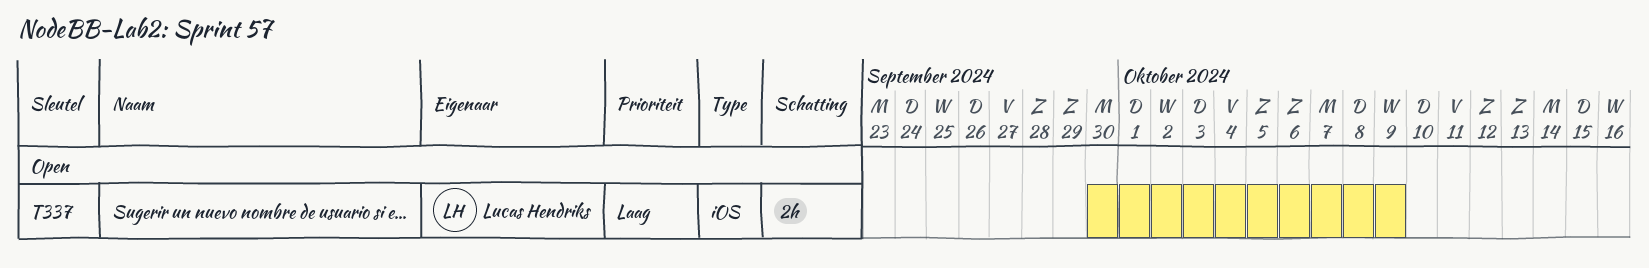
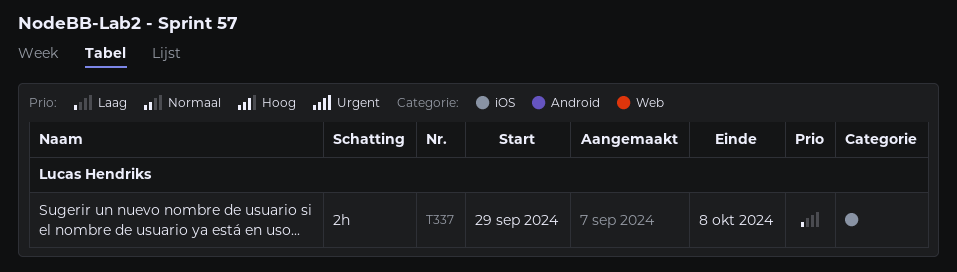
T337, start: Sep 30 -> Sep 29
T337, due: Oct 9 -> Oct 8

